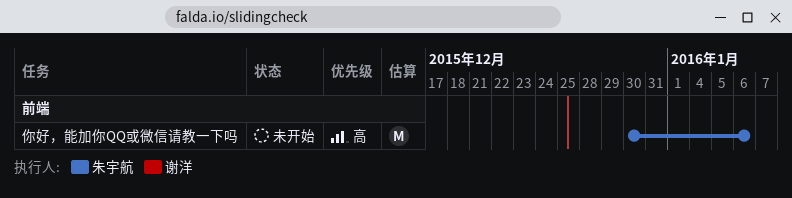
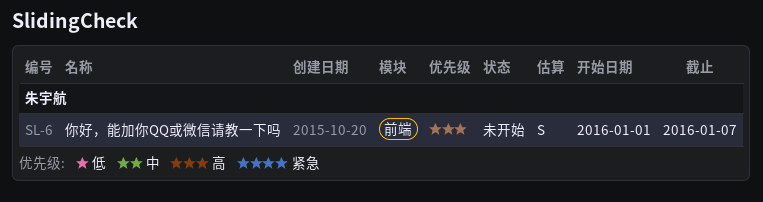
你好，能加你QQ或微信请教一下吗, estimate: M -> S
你好，能加你QQ或微信请教一下吗, start: Dec 30 -> Jan 1
你好，能加你QQ或微信请教一下吗, due: Jan 6 -> Jan 7

